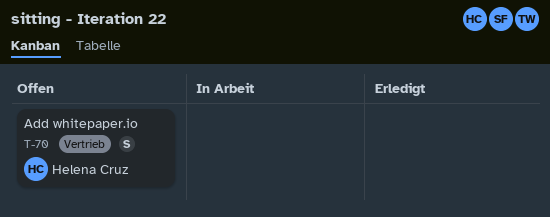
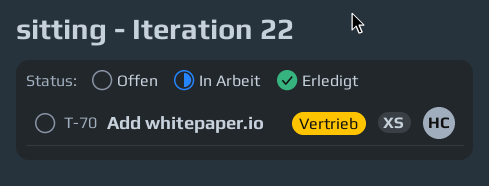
T-70, estimate: S -> XS

